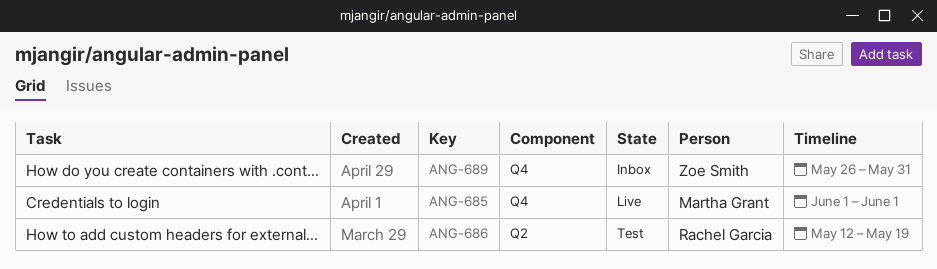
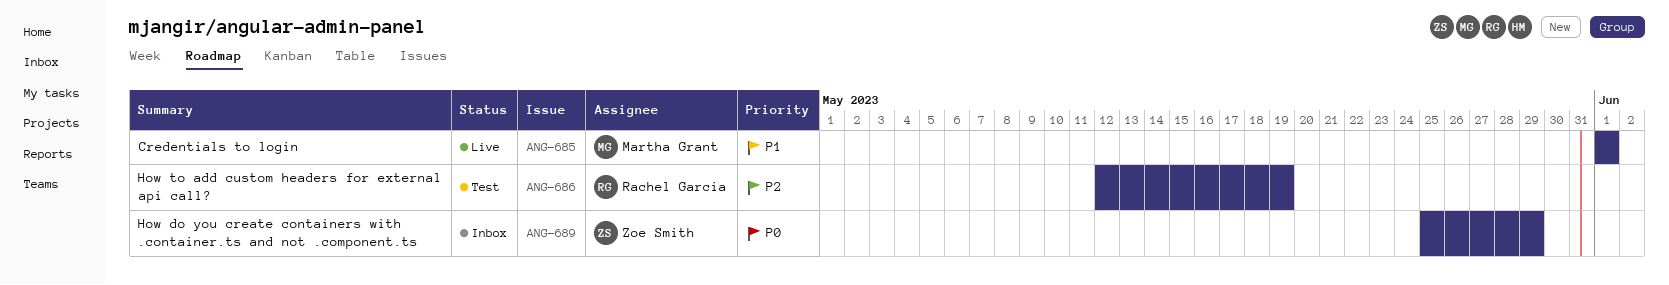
ANG-689, start: May 26 -> May 25
ANG-689, due: May 31 -> May 29

